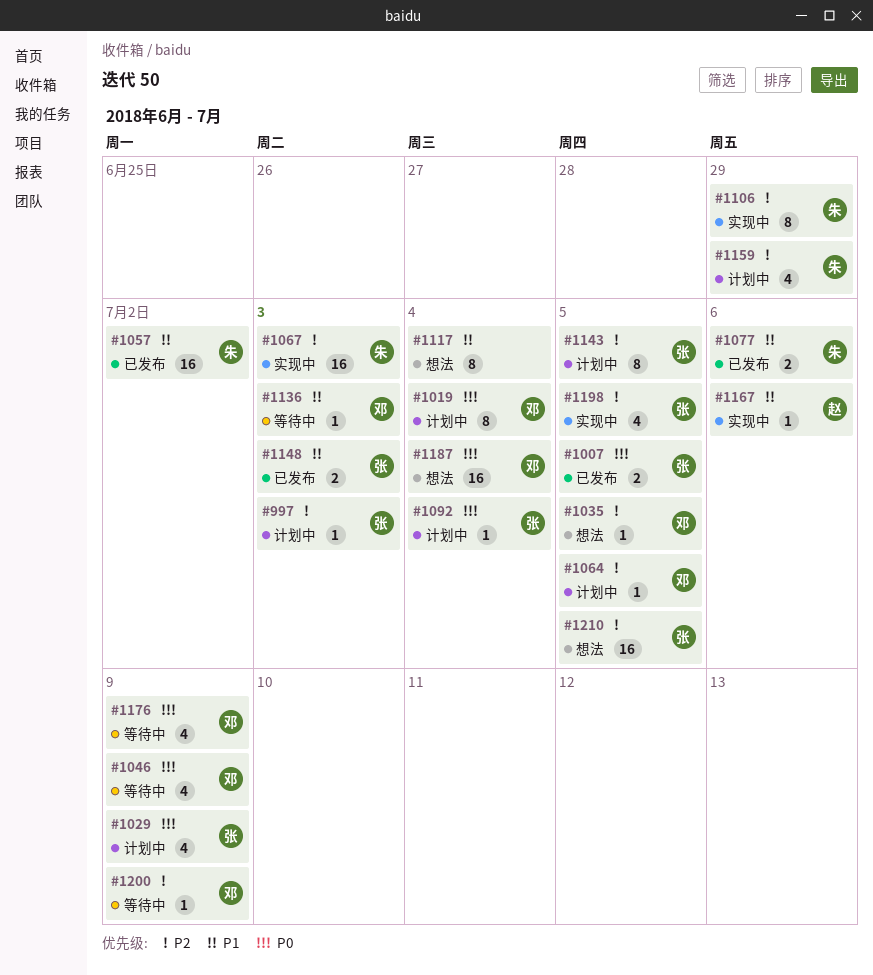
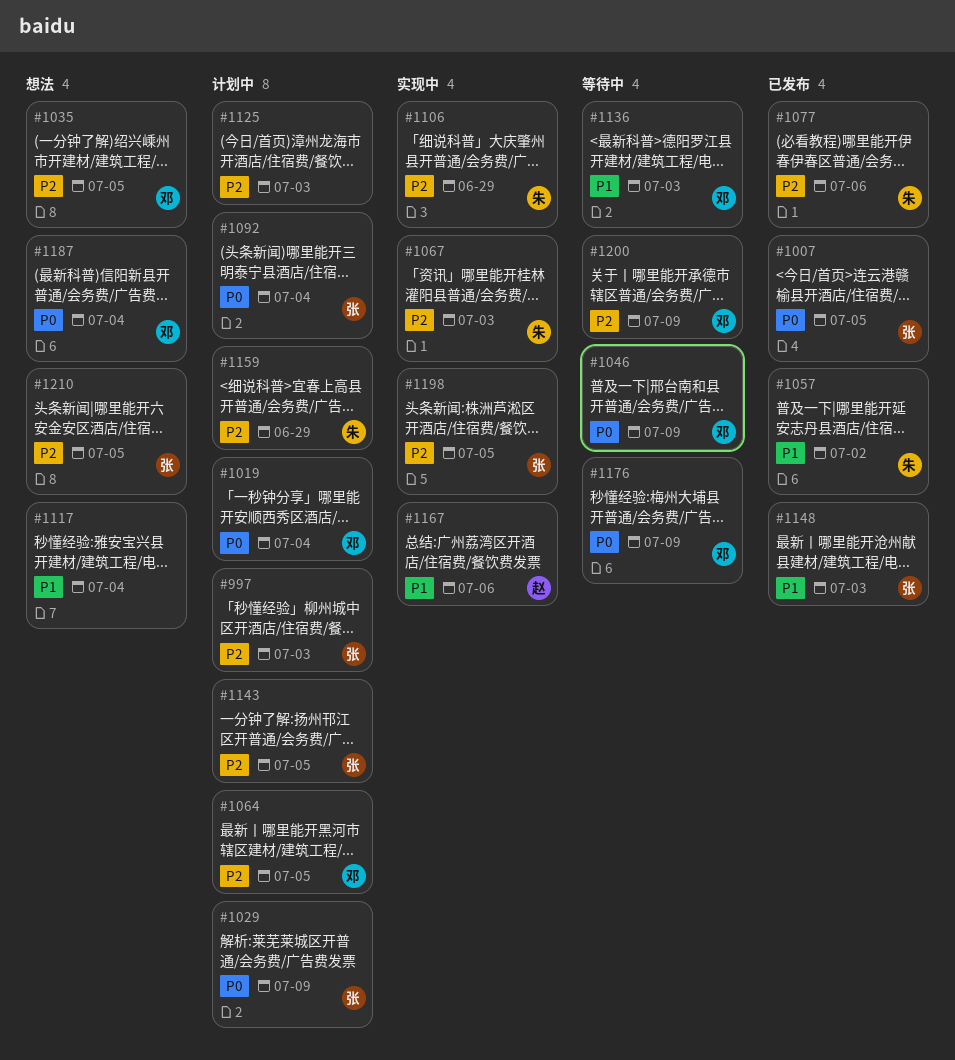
#1077, priority: P1 -> P2
#1125: none -> present

